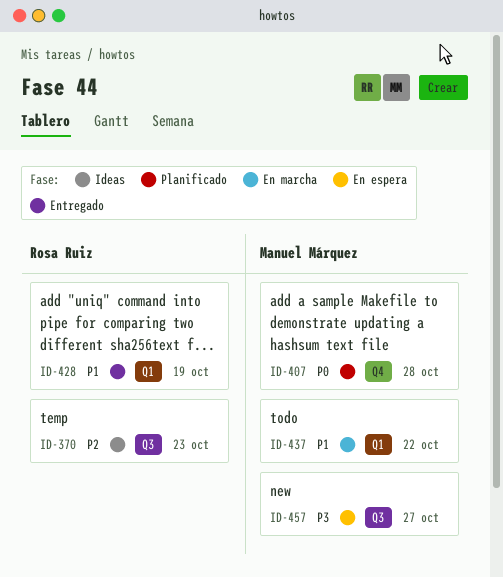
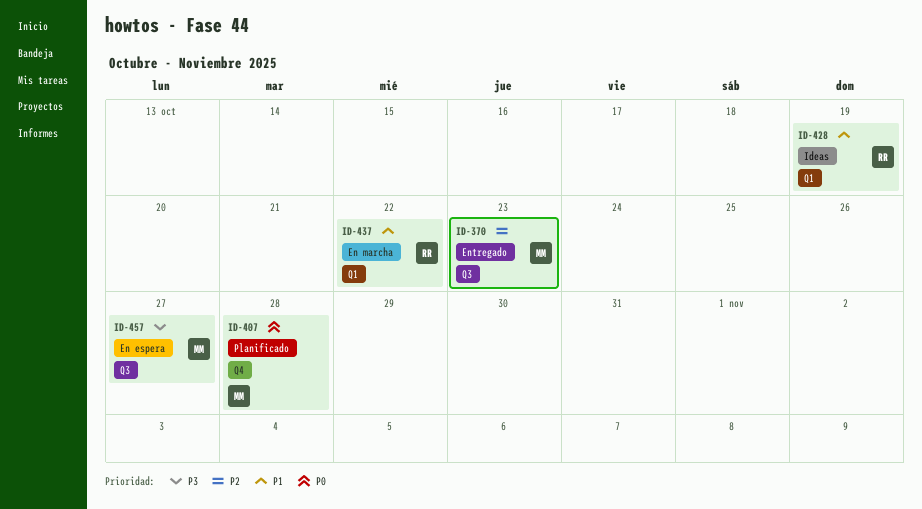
ID-370, status: Ideas -> Entregado
ID-370, owner: Rosa Ruiz -> Manuel Márquez
ID-428, status: Entregado -> Ideas
ID-437, owner: Manuel Márquez -> Rosa Ruiz

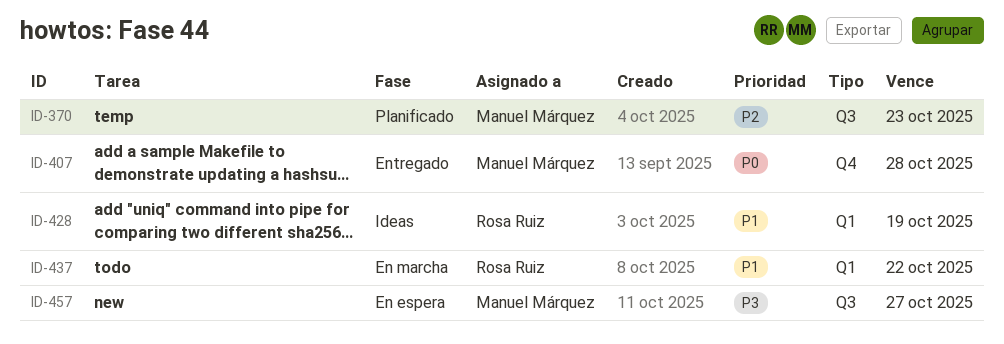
ID-370, status: Entregado -> Planificado
ID-407, status: Planificado -> Entregado

